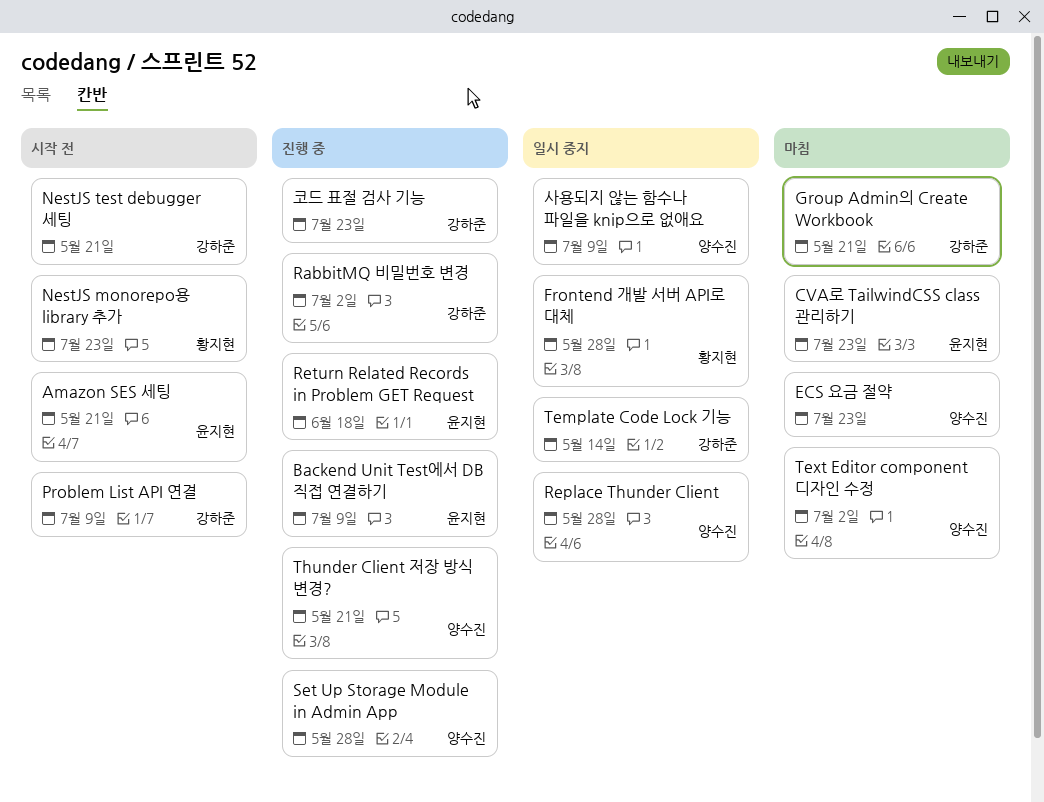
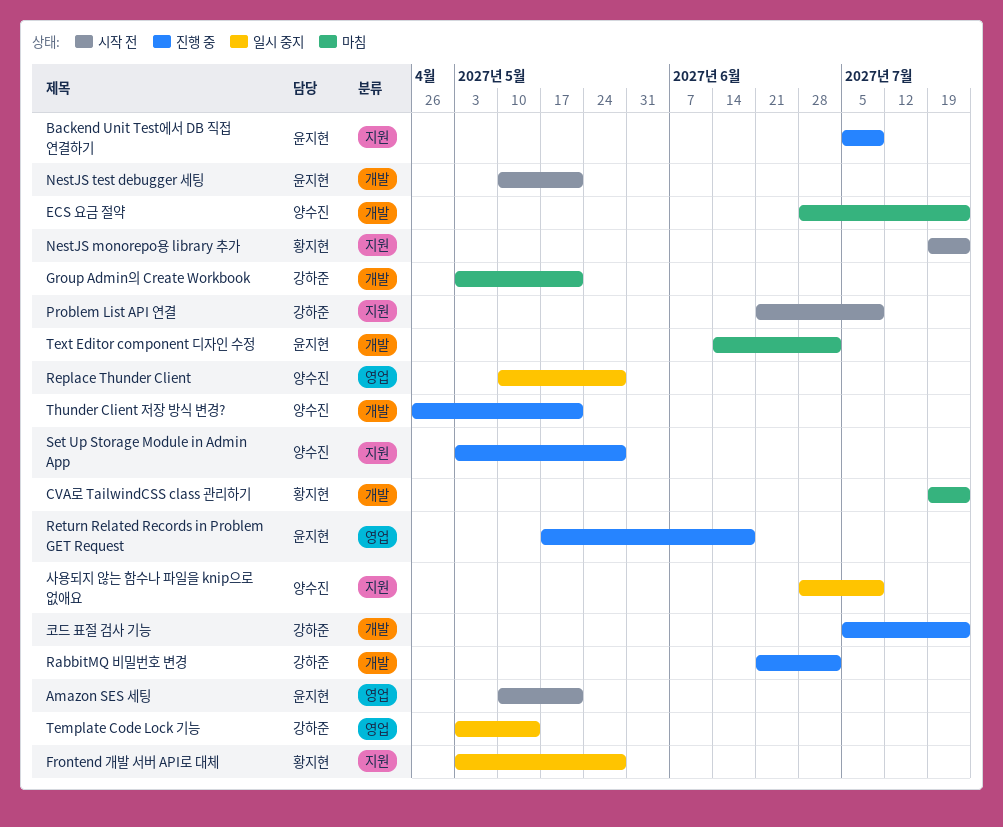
CVA로 TailwindCSS class 관리하기, owner: 윤지현 -> 황지현
NestJS test debugger 세팅, owner: 강하준 -> 윤지현
Text Editor component 디자인 수정, owner: 양수진 -> 윤지현

